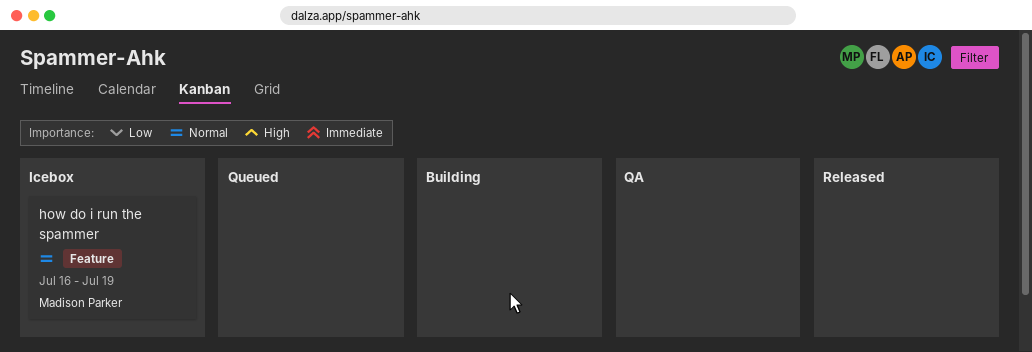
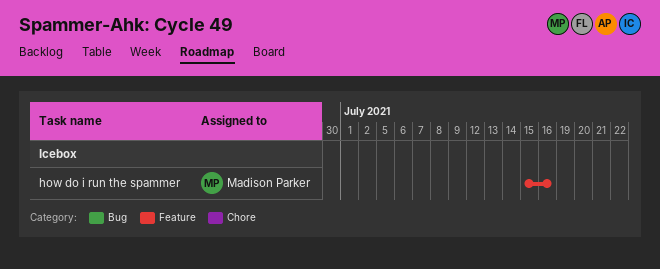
how do i run the spammer, start: Jul 16 -> Jul 15
how do i run the spammer, due: Jul 19 -> Jul 16

